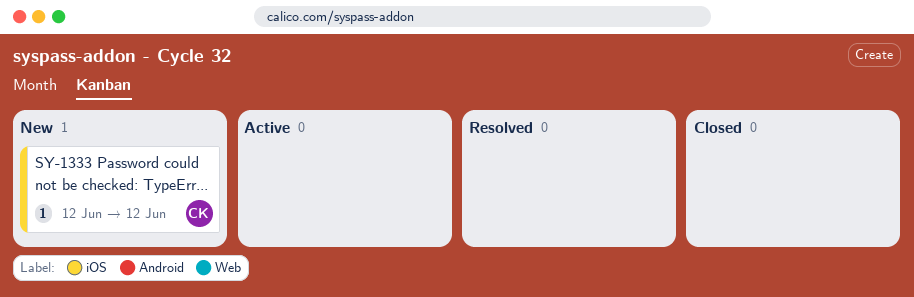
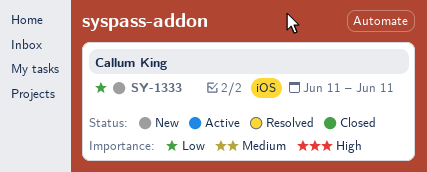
SY-1333, start: Jun 12 -> Jun 11
SY-1333, due: Jun 12 -> Jun 11

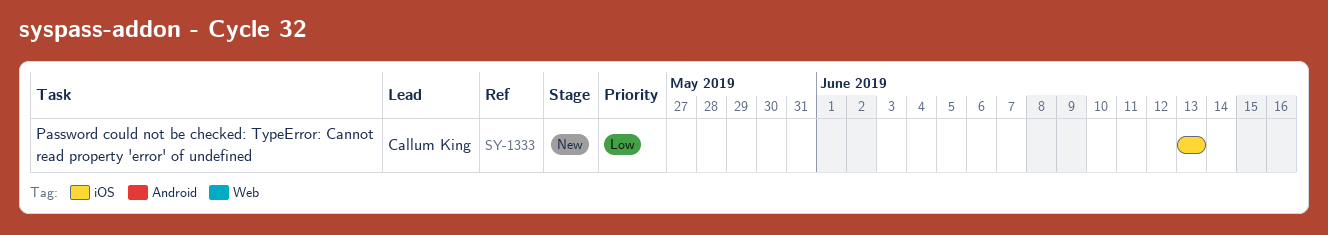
SY-1333, start: Jun 11 -> Jun 13
SY-1333, due: Jun 11 -> Jun 13

